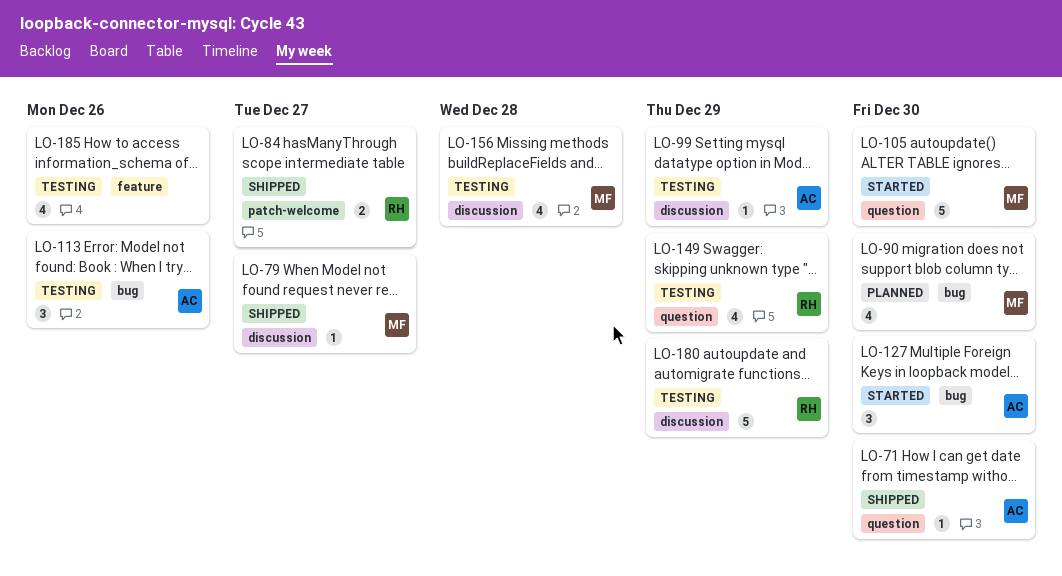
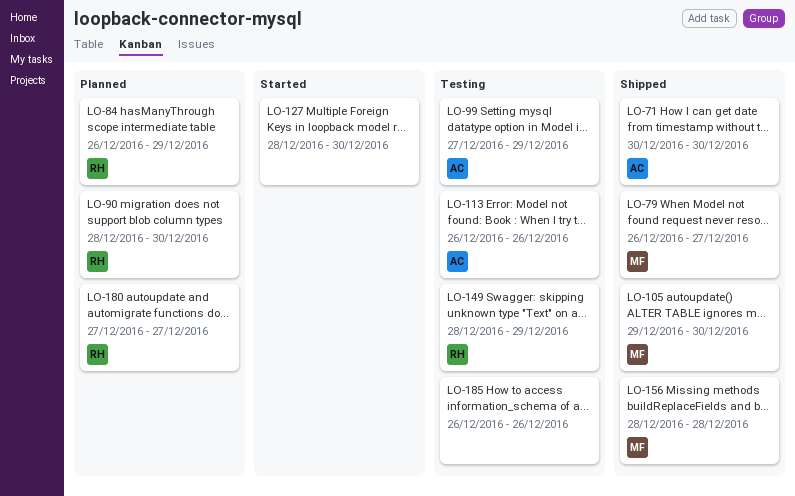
LO-84, status: Shipped -> Planned
LO-84, due: Dec 27 -> Dec 29
LO-90, owner: MF -> RH
LO-105, status: Started -> Shipped
LO-127, owner: AC -> none
LO-156, status: Testing -> Shipped
LO-180, status: Testing -> Planned
LO-180, due: Dec 29 -> Dec 27

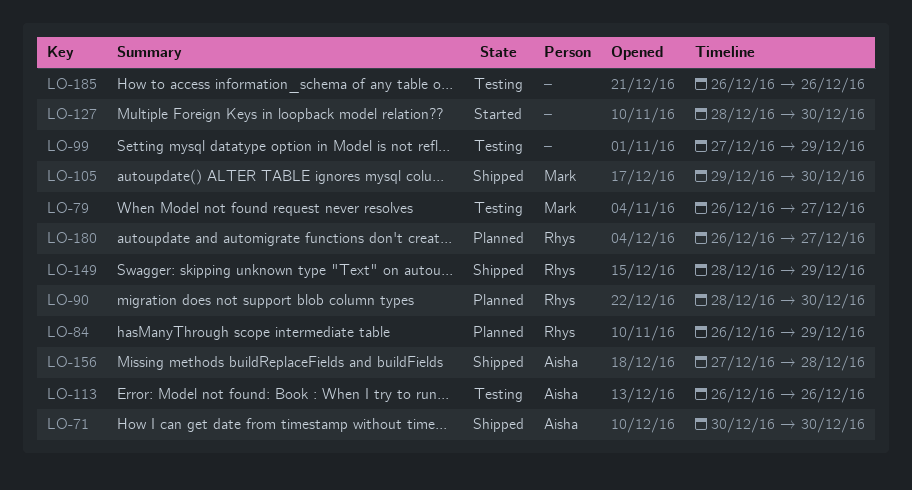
LO-79, status: Shipped -> Testing
LO-99, owner: Aisha -> none
LO-149, status: Testing -> Shipped
LO-156, owner: Mark -> Aisha
LO-156, start: Dec 28 -> Dec 27
LO-180, start: Dec 27 -> Dec 26

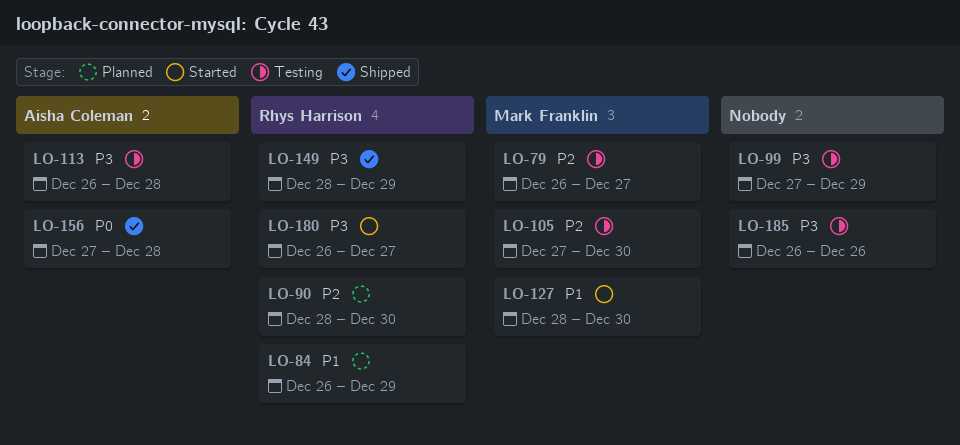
LO-71: present -> none
LO-105, status: Shipped -> Testing
LO-105, start: Dec 29 -> Dec 27
LO-113, due: Dec 26 -> Dec 28
LO-127, owner: none -> Mark Franklin
LO-180, status: Planned -> Started

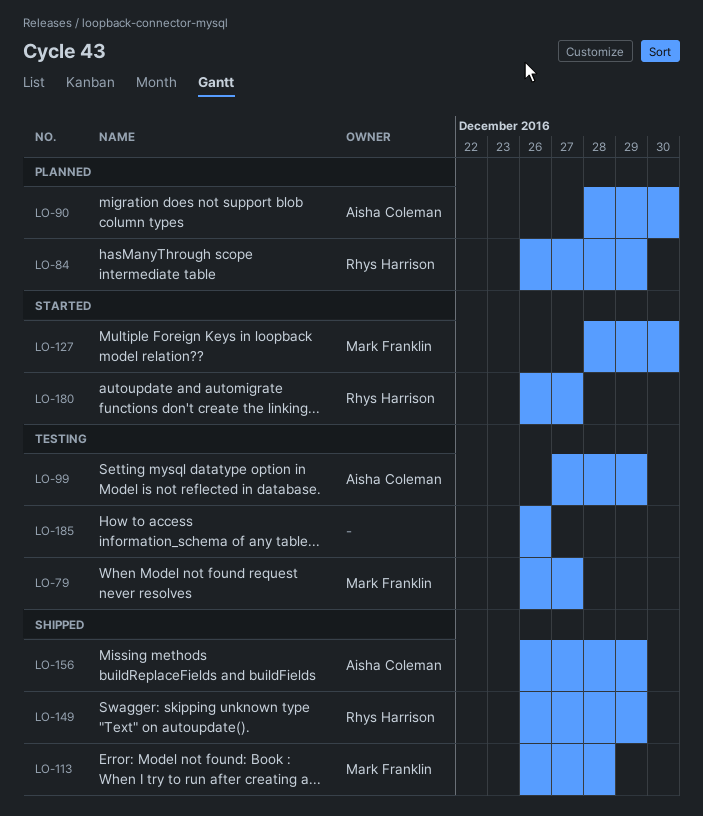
LO-90, owner: Rhys Harrison -> Aisha Coleman
LO-99, owner: none -> Aisha Coleman
LO-105: present -> none
LO-113, status: Testing -> Shipped
LO-113, owner: Aisha Coleman -> Mark Franklin
LO-149, start: Dec 28 -> Dec 26
LO-156, start: Dec 27 -> Dec 26
LO-156, due: Dec 28 -> Dec 29

